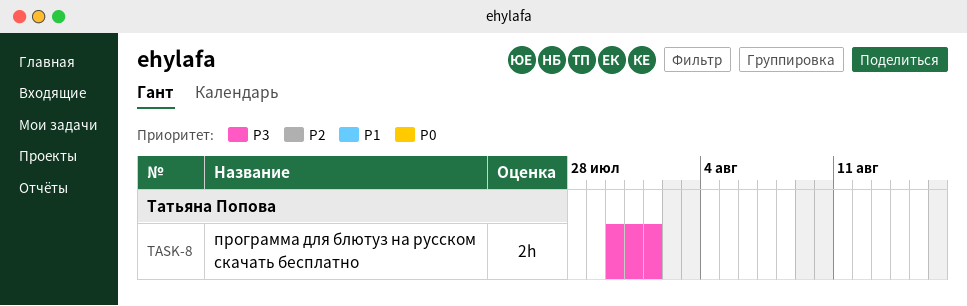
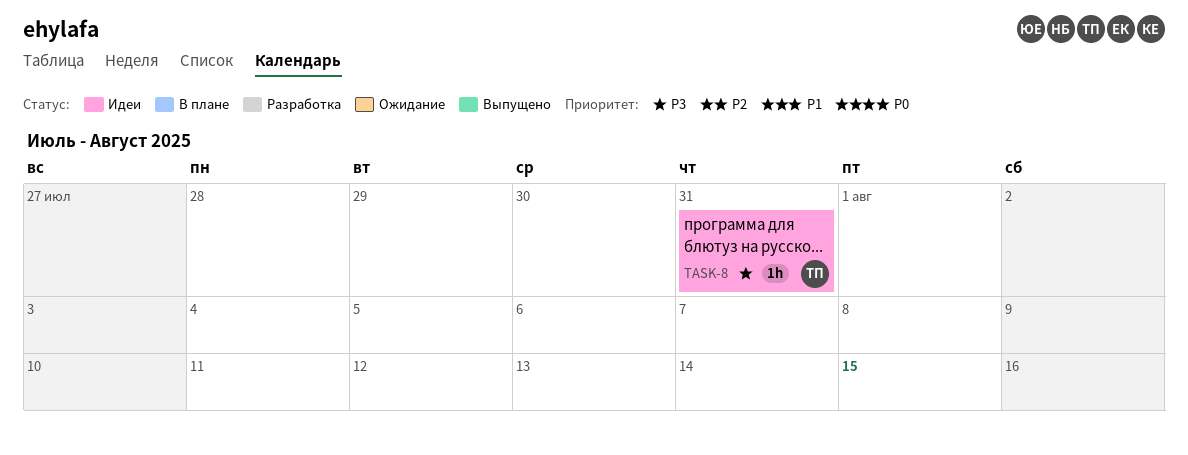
TASK-8, estimate: 2h -> 1h
TASK-8, due: Aug 1 -> Jul 31

